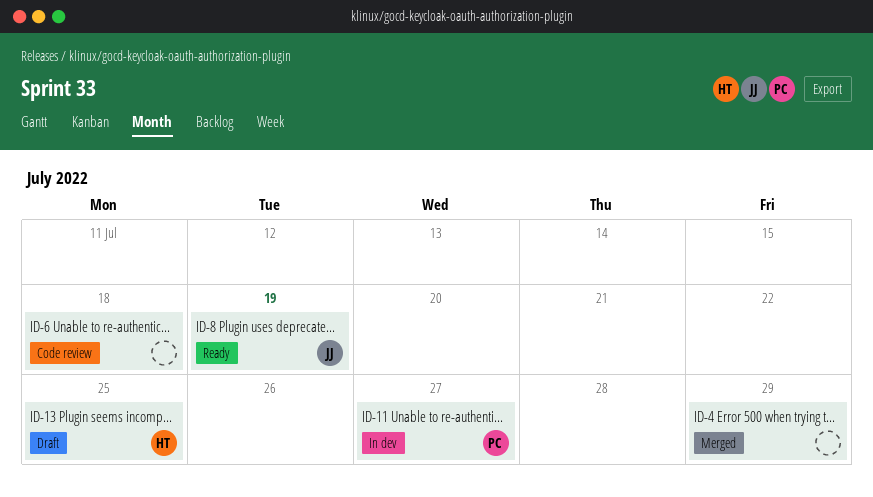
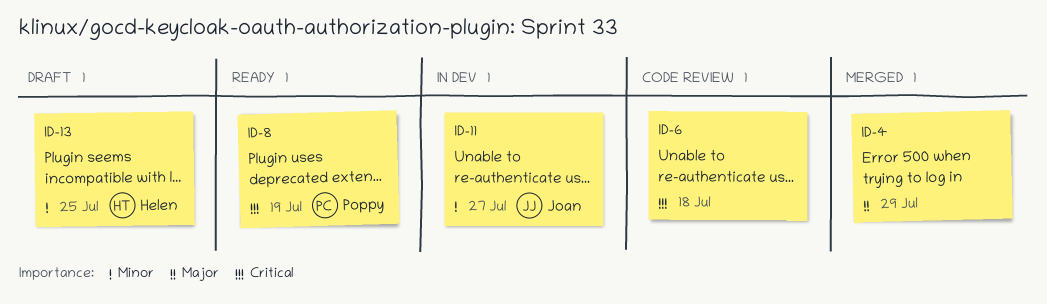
ID-8, owner: Joan -> Poppy
ID-11, owner: Poppy -> Joan

